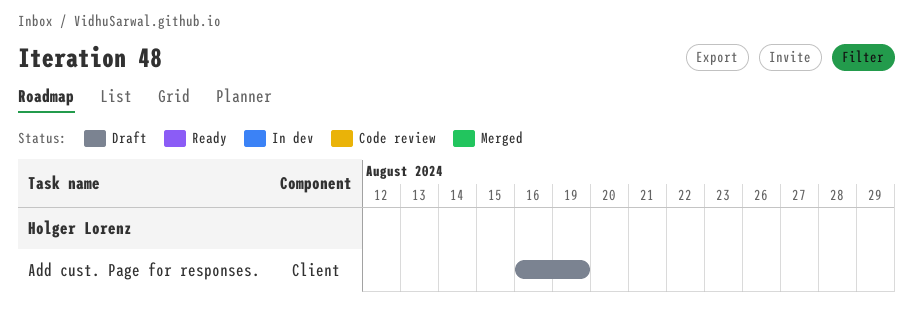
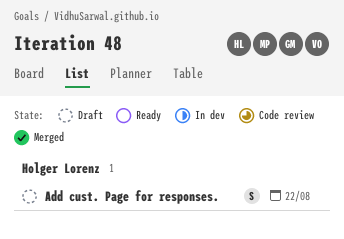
Add cust. Page for responses., due: Aug 19 -> Aug 22

